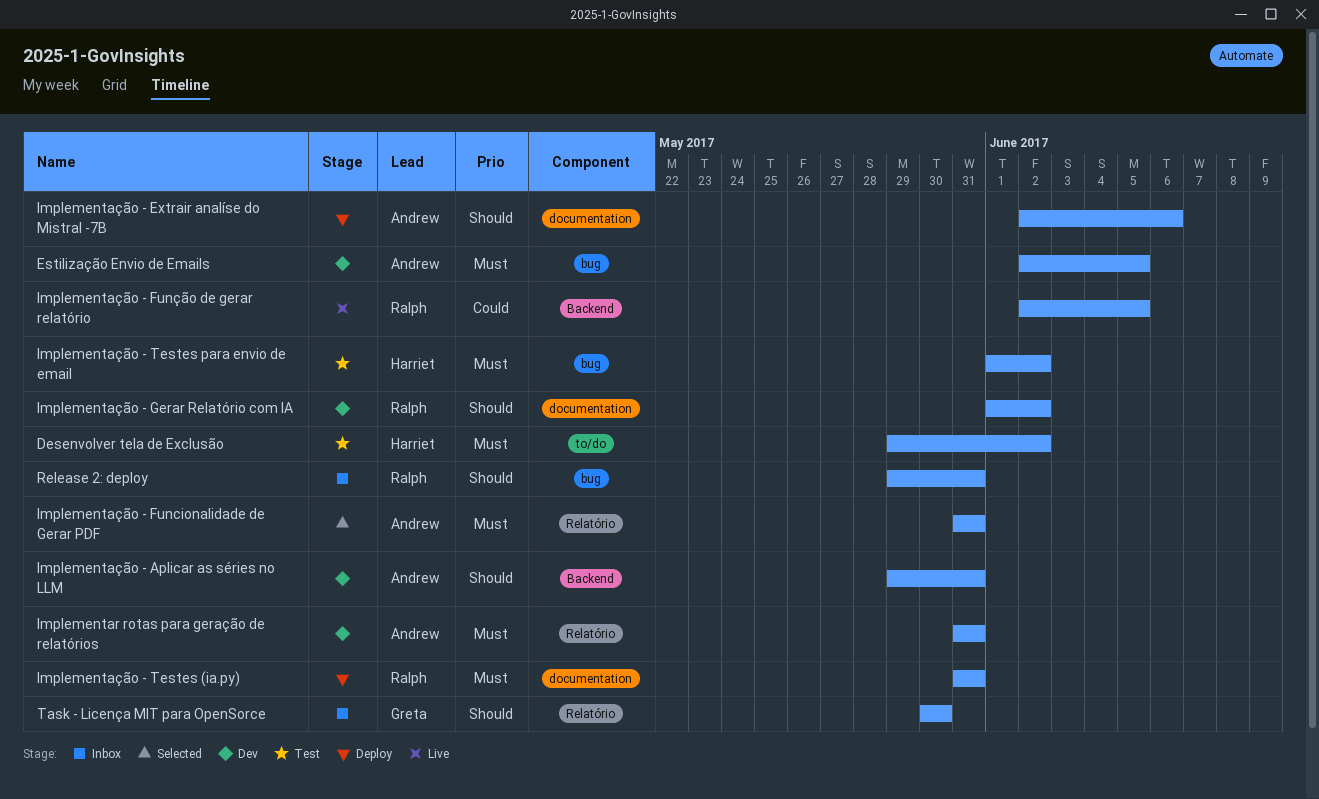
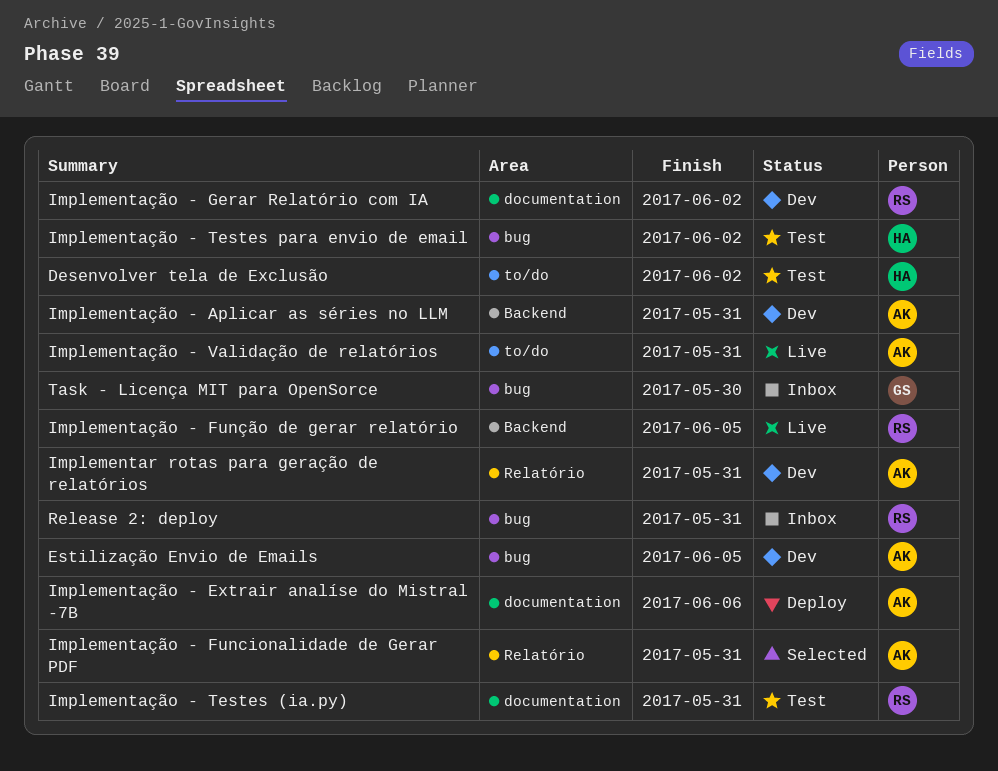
Implementação - Testes (ia.py), status: Deploy -> Test
Implementação - Validação de relatórios: none -> present
Task - Licença MIT para OpenSorce, label: Relatório -> bug

